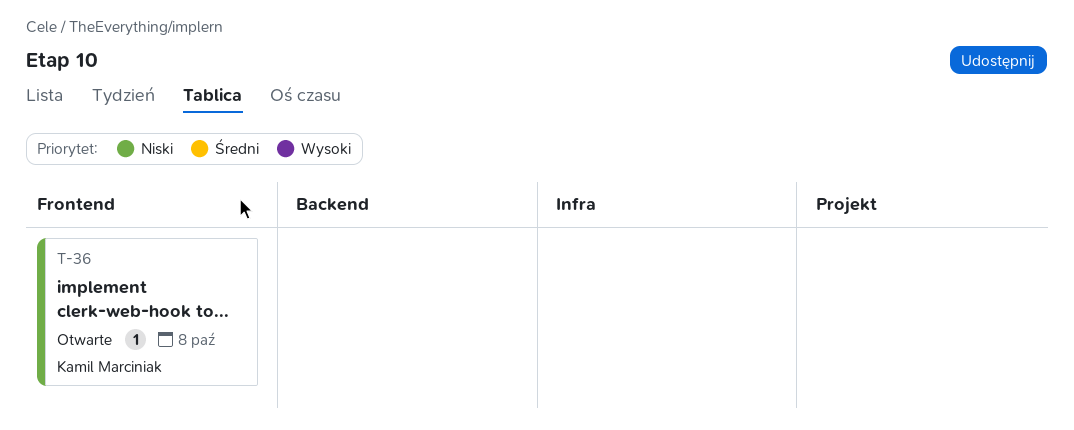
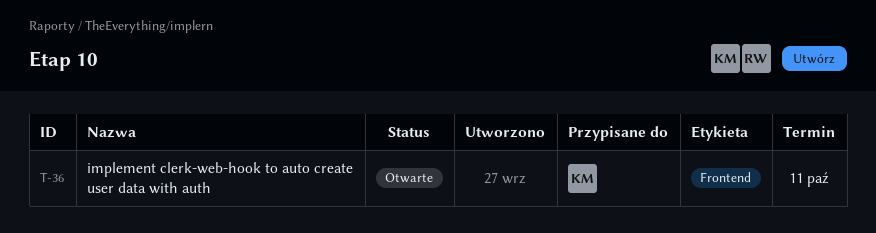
T-36, due: Oct 8 -> Oct 11

